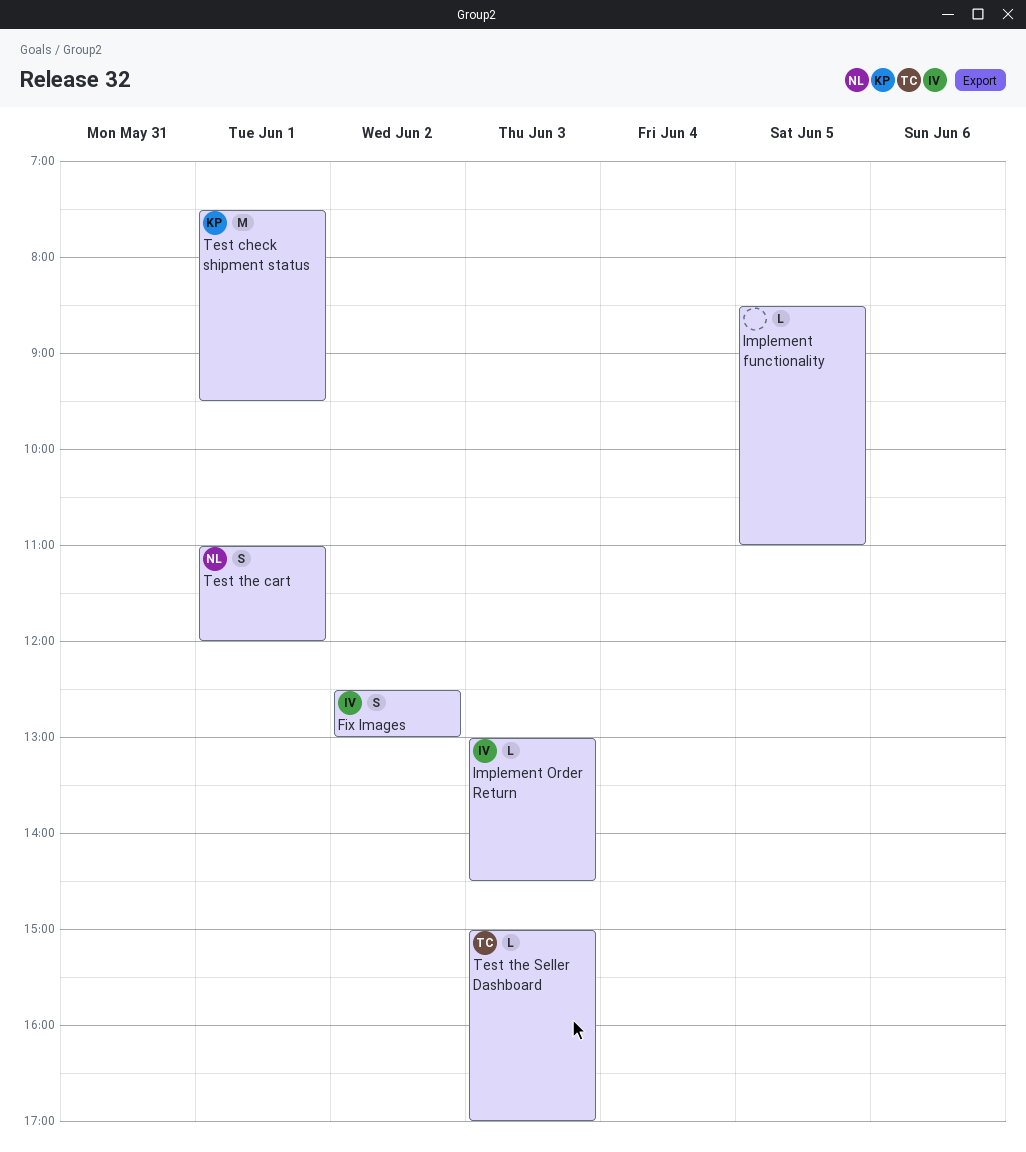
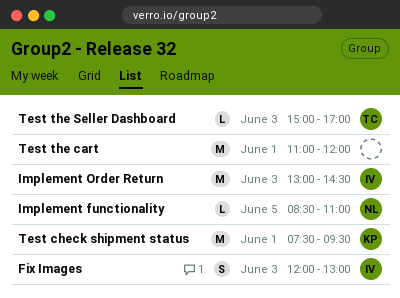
Fix Images, day: Jun 2 -> Jun 3
Fix Images, begins: 12:30 -> 12:00
Implement functionality, owner: none -> NL
Implement Order Return, estimate: L -> M
Test the cart, owner: NL -> none
Test the cart, estimate: S -> M

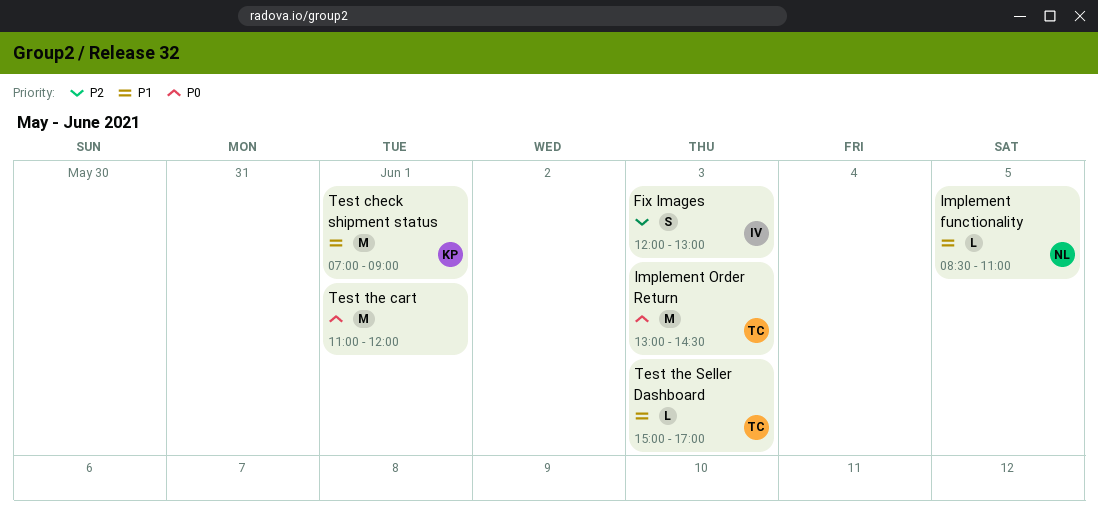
Implement Order Return, owner: IV -> TC
Test check shipment status, begins: 07:30 -> 07:00
Test check shipment status, ends: 09:30 -> 09:00

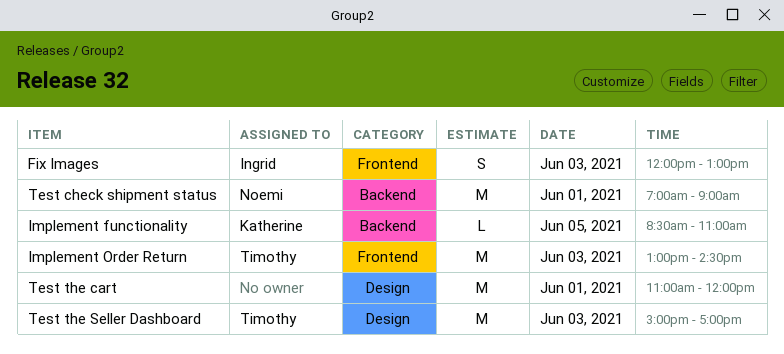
Implement functionality, owner: Noemi -> Katherine
Test check shipment status, owner: Katherine -> Noemi
Test the Seller Dashboard, estimate: L -> M

